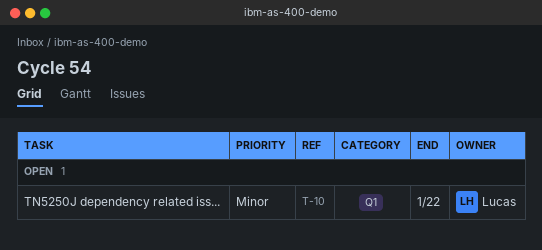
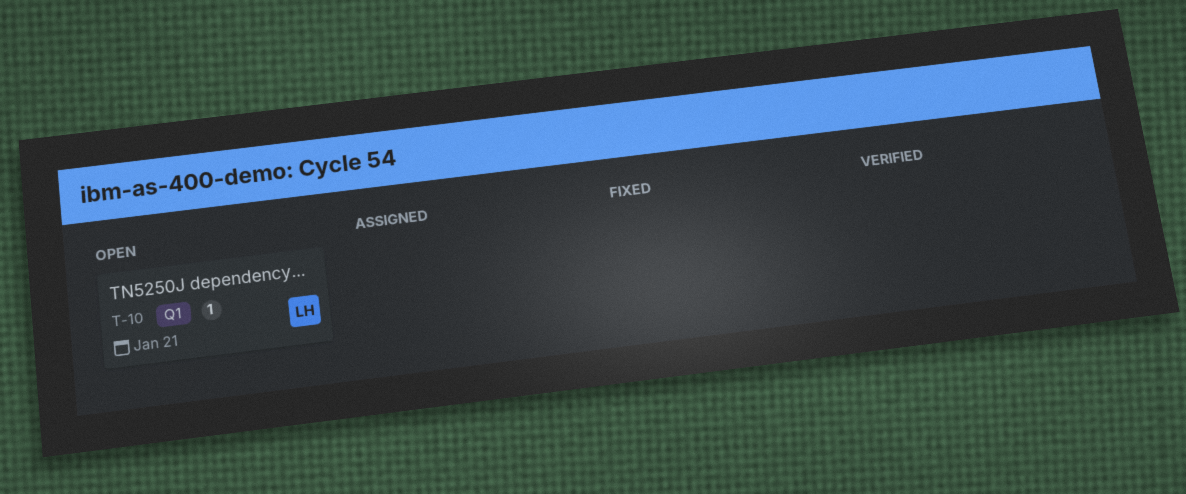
T-10, due: Jan 22 -> Jan 21

